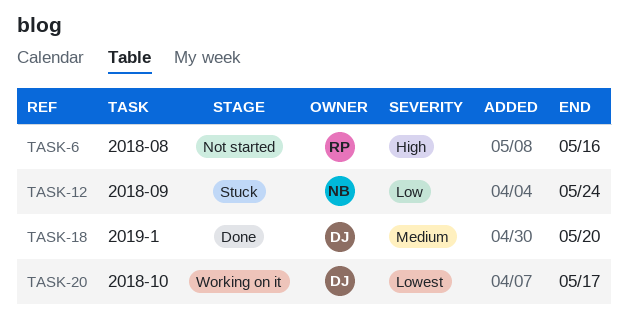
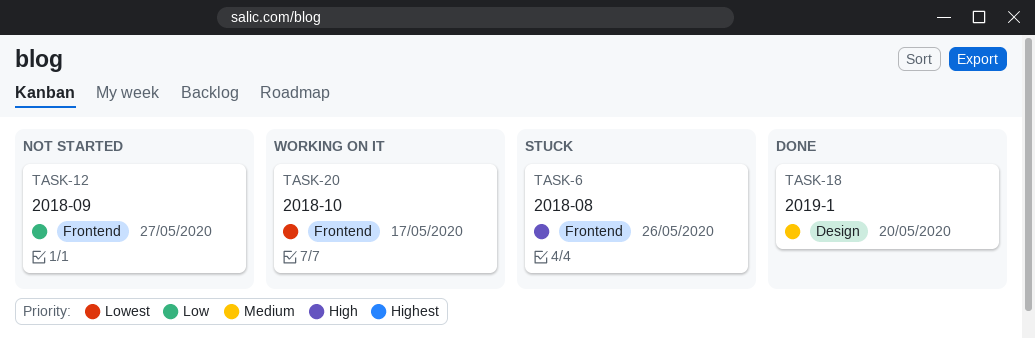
TASK-6, status: Not started -> Stuck
TASK-6, due: May 16 -> May 26
TASK-12, status: Stuck -> Not started
TASK-12, due: May 24 -> May 27

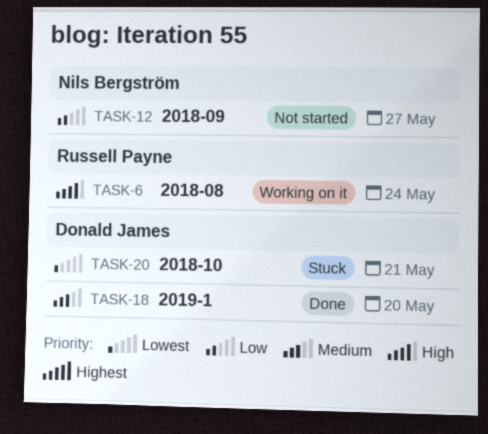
TASK-6, status: Stuck -> Working on it
TASK-6, due: May 26 -> May 24
TASK-20, status: Working on it -> Stuck
TASK-20, due: May 17 -> May 21

